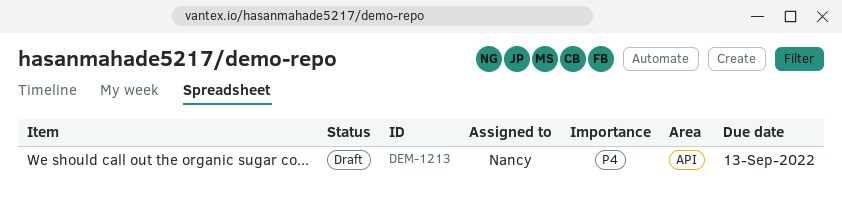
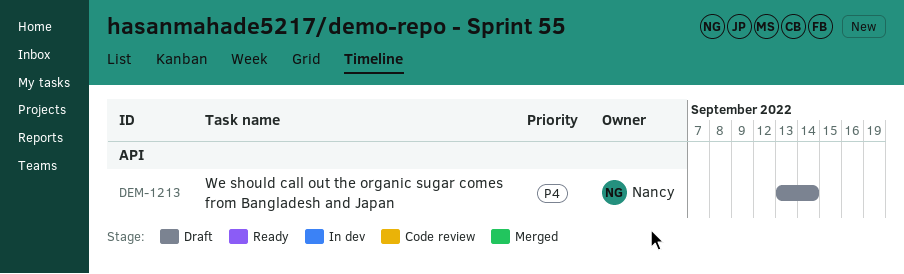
DEM-1213, due: Sep 13 -> Sep 14

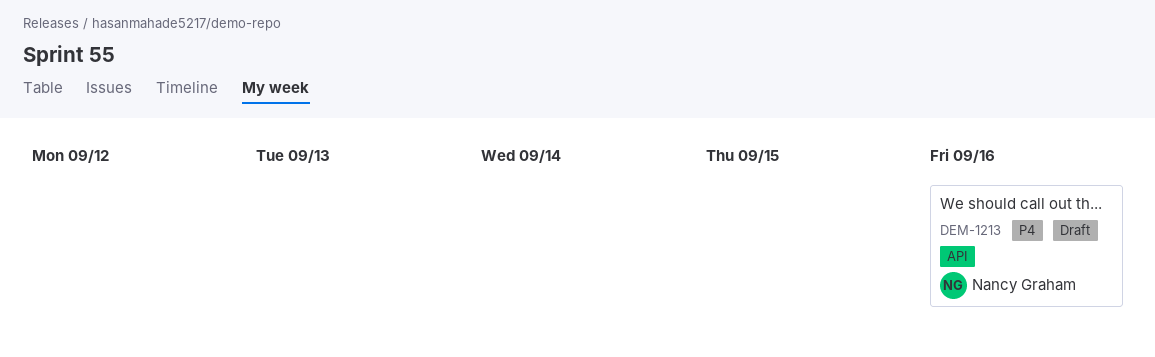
DEM-1213, due: Sep 14 -> Sep 16

